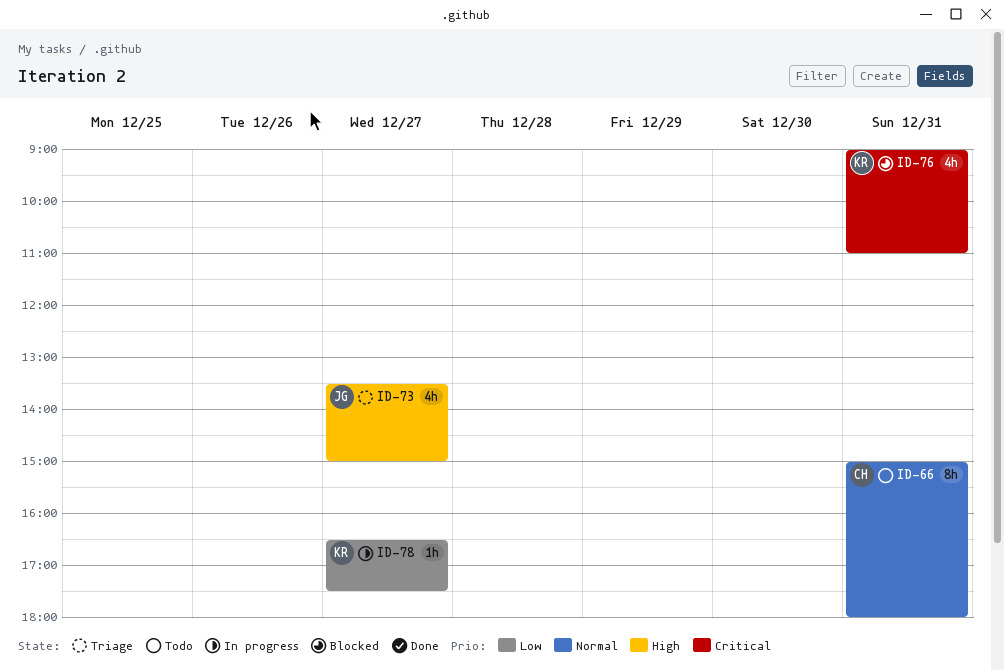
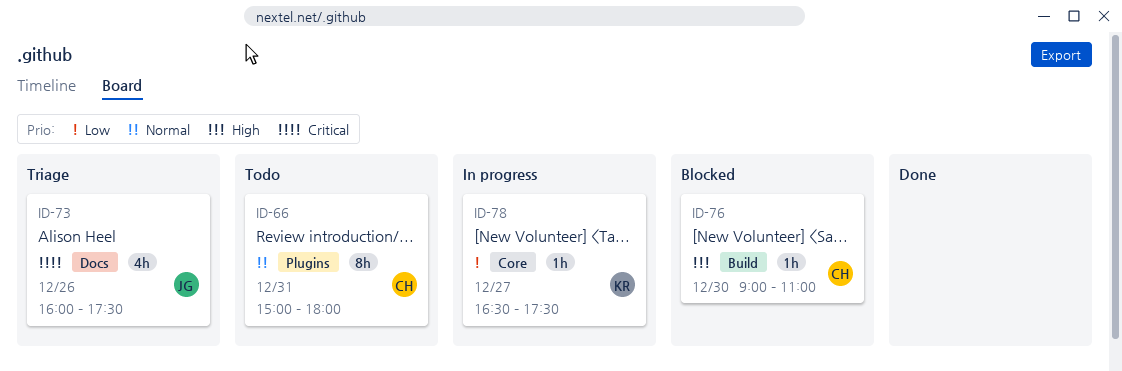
ID-73, priority: High -> Critical
ID-73, day: Dec 27 -> Dec 26
ID-73, begins: 13:30 -> 16:00
ID-73, ends: 15:00 -> 17:30
ID-76, owner: KR -> CH
ID-76, priority: Critical -> High
ID-76, estimate: 4h -> 1h
ID-76, day: Dec 31 -> Dec 30

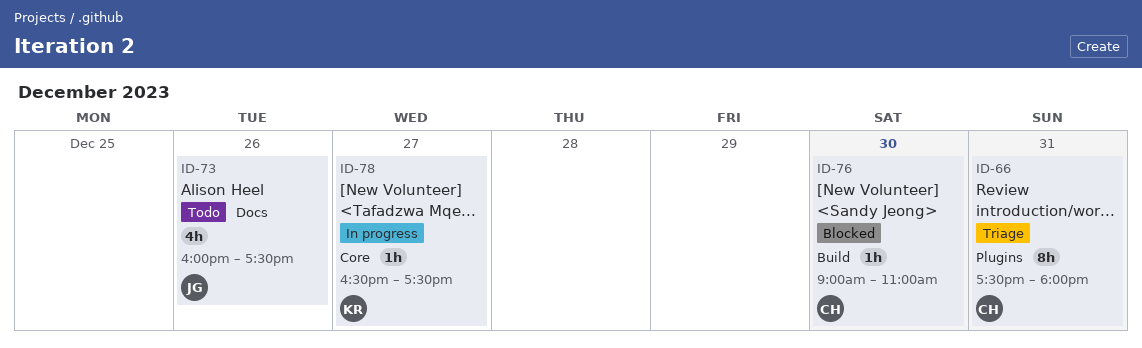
ID-66, status: Todo -> Triage
ID-66, begins: 15:00 -> 17:30
ID-73, status: Triage -> Todo

